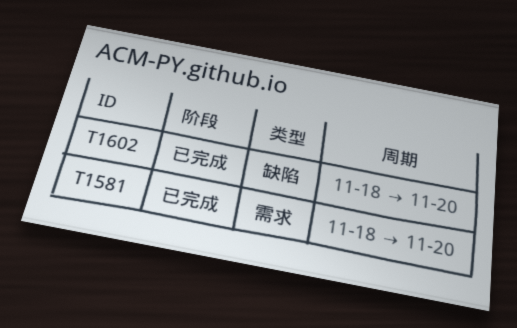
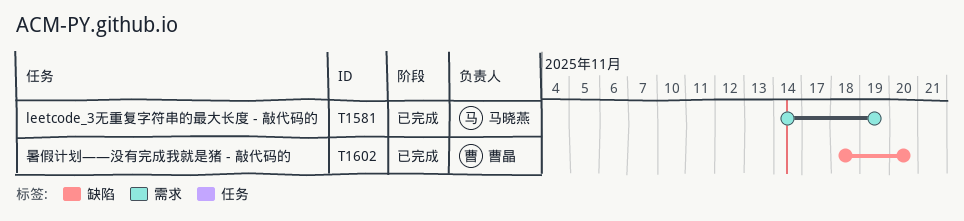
T1581, start: Nov 18 -> Nov 14
T1581, due: Nov 20 -> Nov 19

